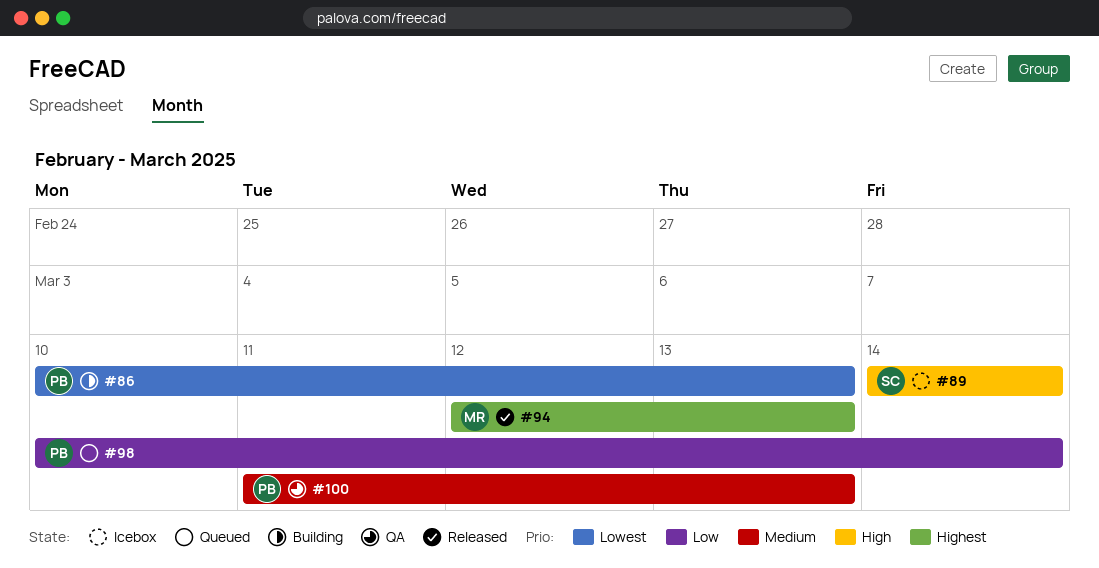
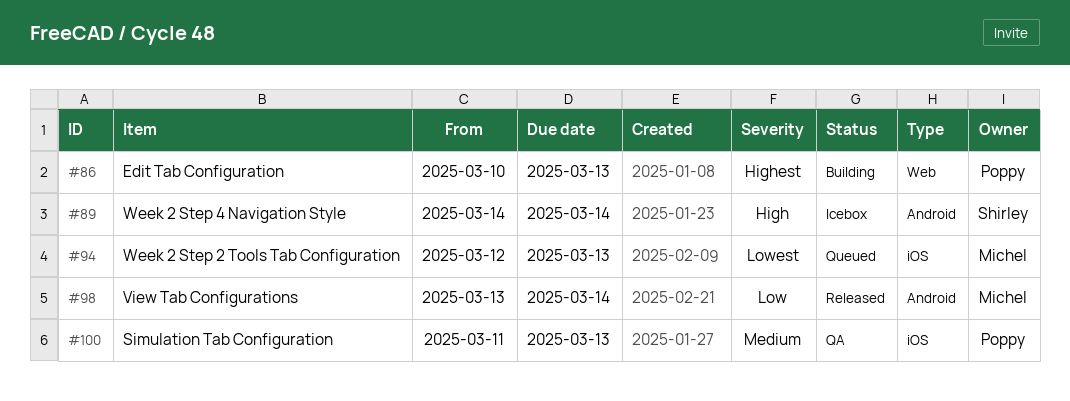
#86, priority: Lowest -> Highest
#94, status: Released -> Queued
#94, priority: Highest -> Lowest
#98, status: Queued -> Released
#98, owner: Poppy -> Michel
#98, start: Mar 10 -> Mar 13

